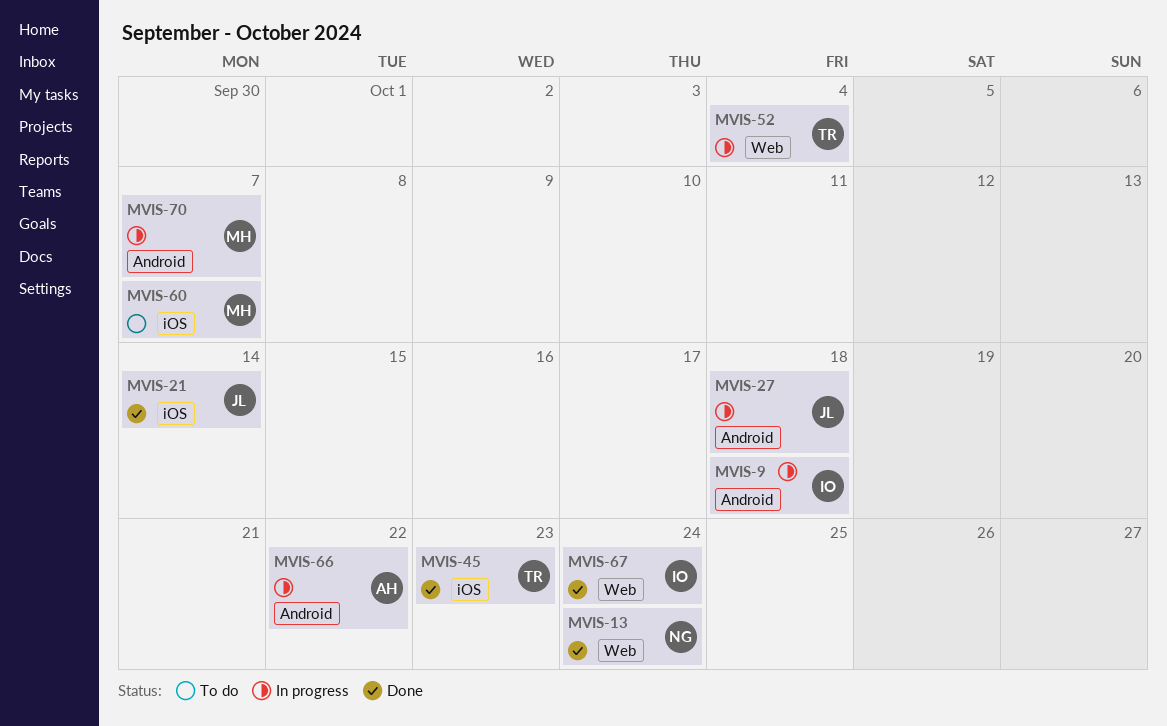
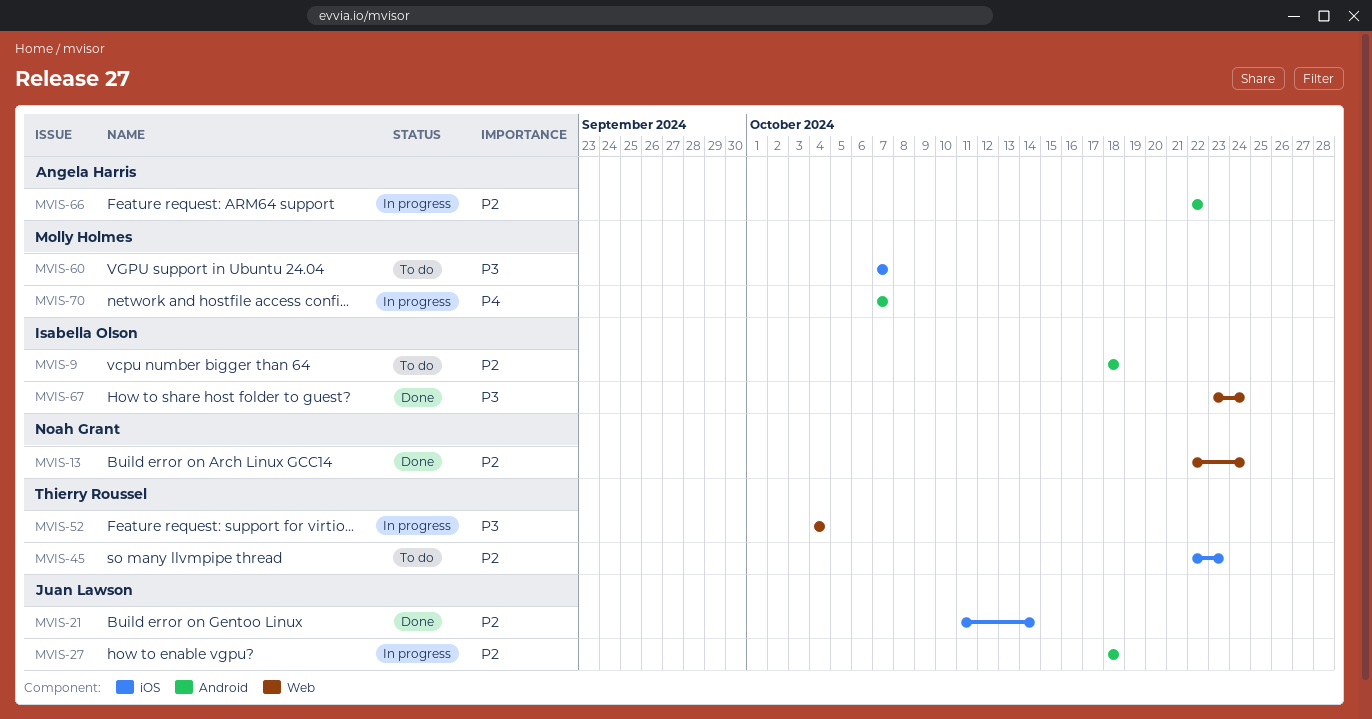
MVIS-9, status: In progress -> To do
MVIS-45, status: Done -> To do

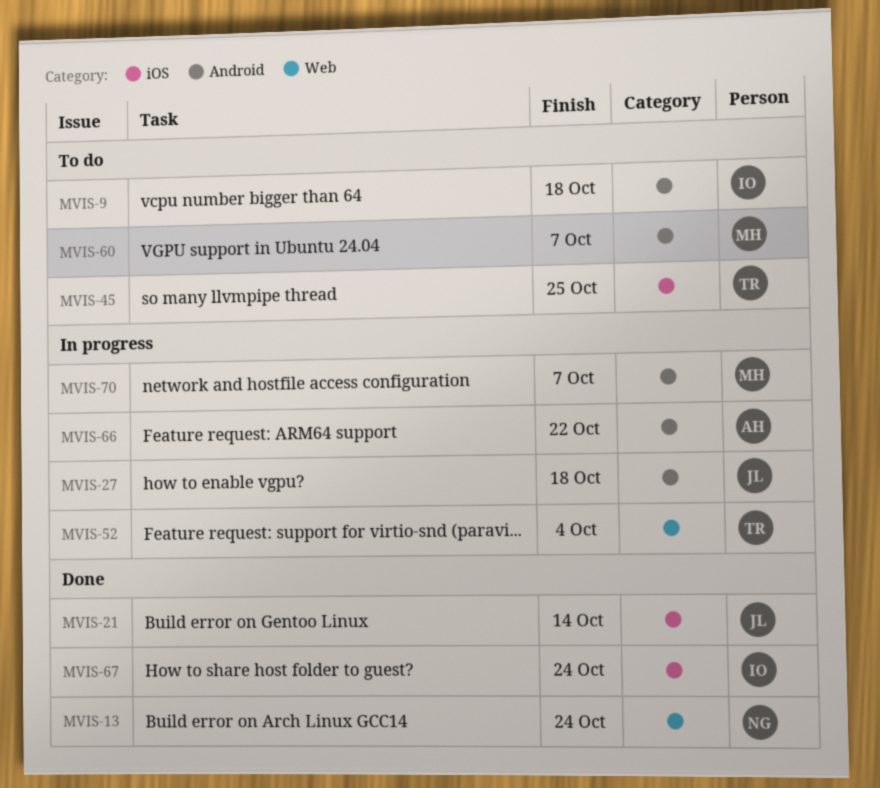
MVIS-45, due: Oct 23 -> Oct 25
MVIS-60, label: iOS -> Android
MVIS-67, label: Web -> iOS

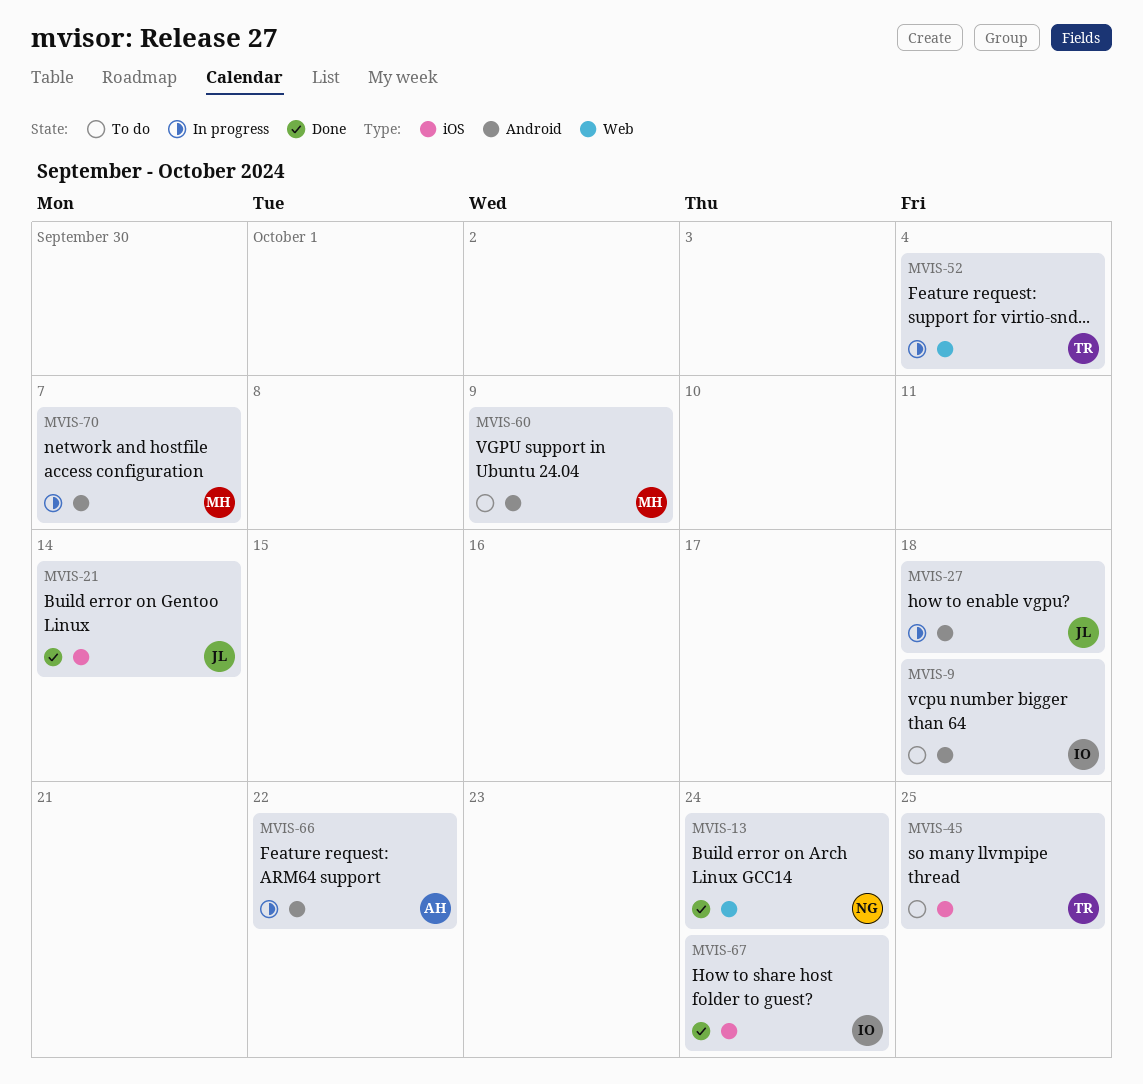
MVIS-60, due: Oct 7 -> Oct 9

